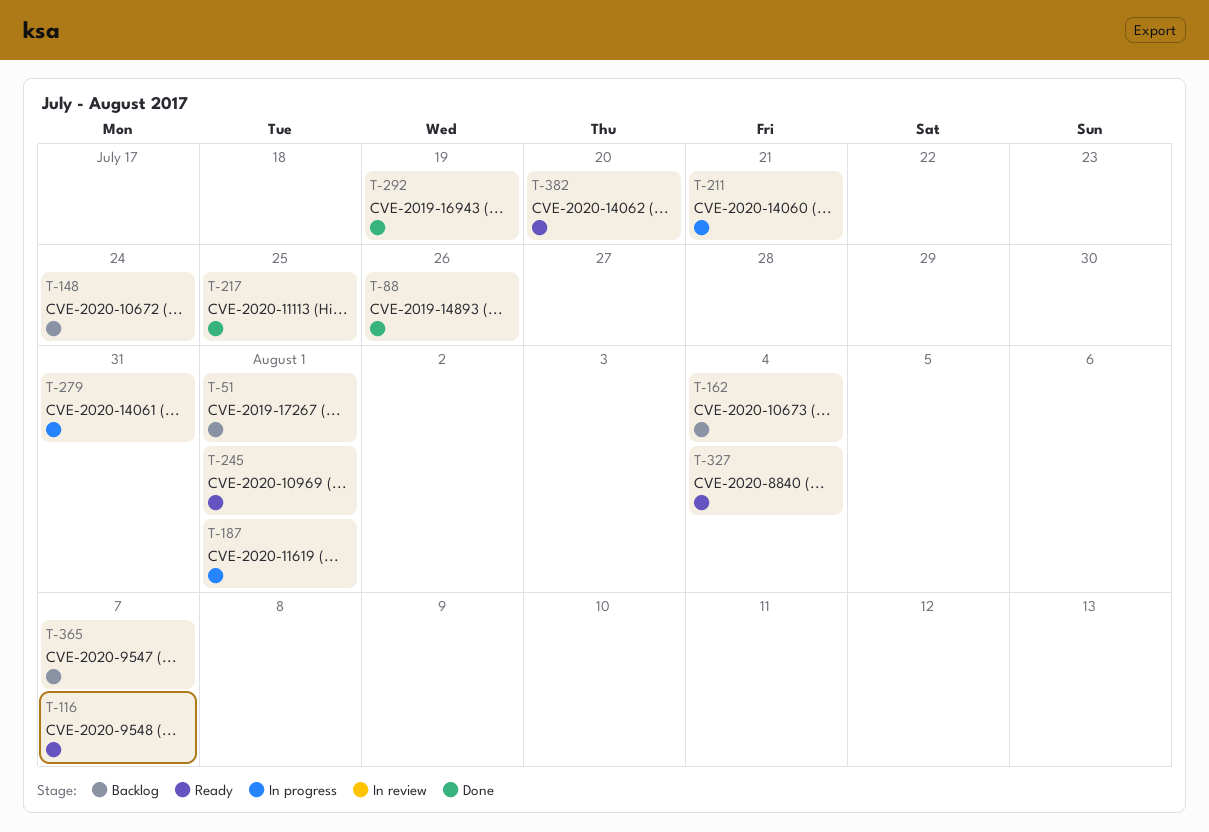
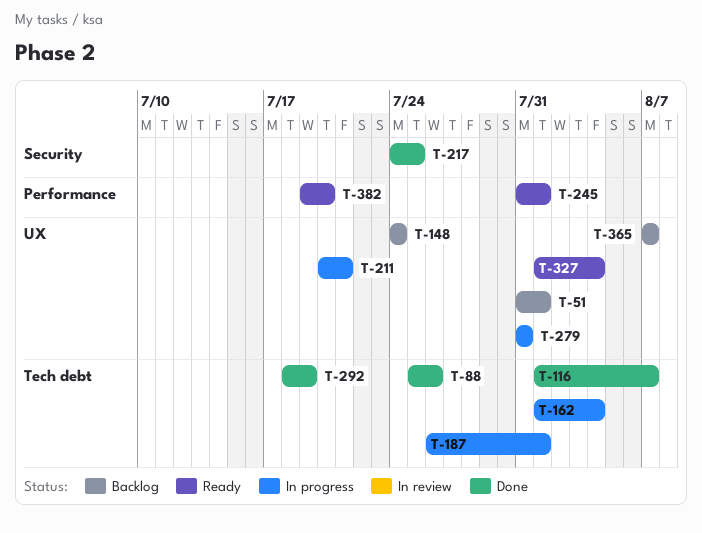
T-116, status: Ready -> Done
T-162, status: Backlog -> In progress

